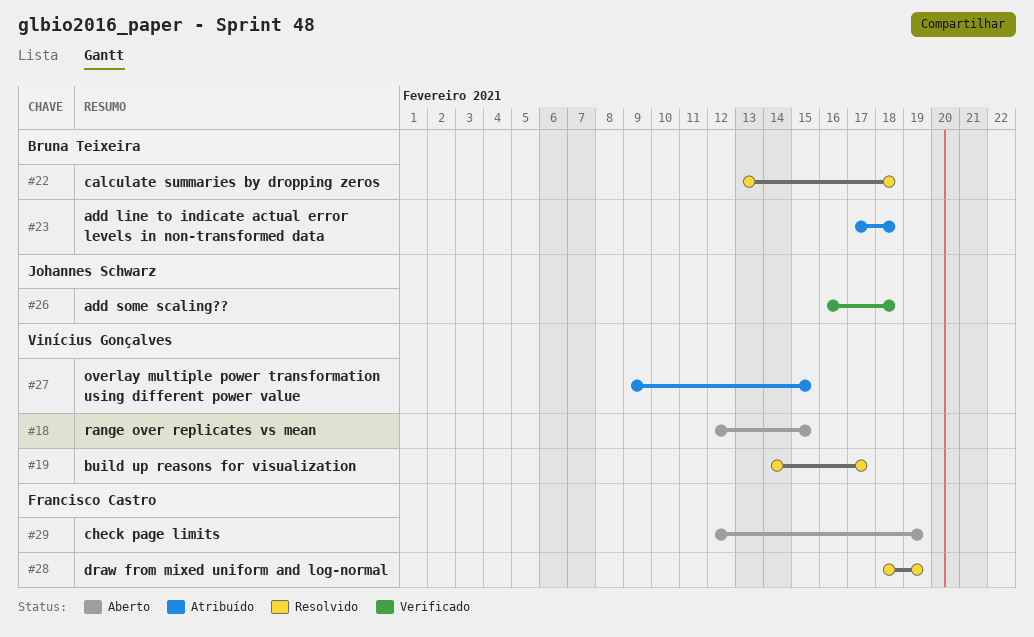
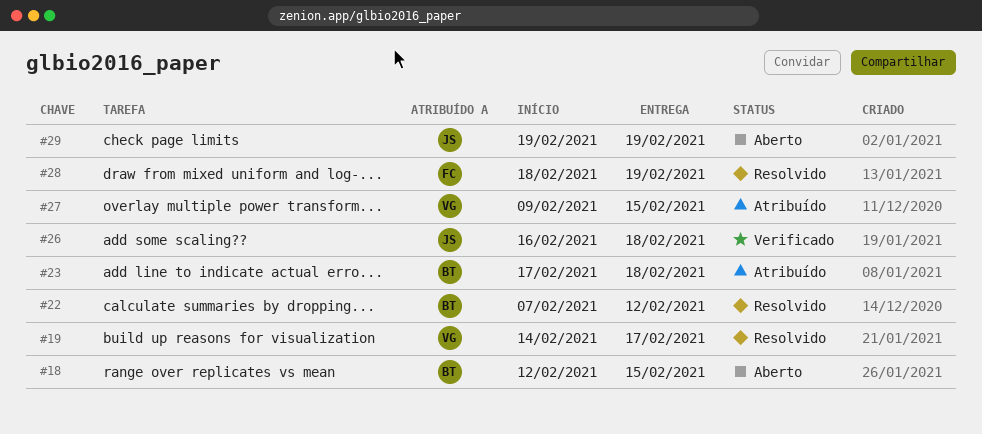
#18, owner: Vinícius Gonçalves -> Bruna Teixeira
#22, start: Feb 13 -> Feb 7
#22, due: Feb 18 -> Feb 12
#29, owner: Francisco Castro -> Johannes Schwarz
#29, start: Feb 12 -> Feb 19

